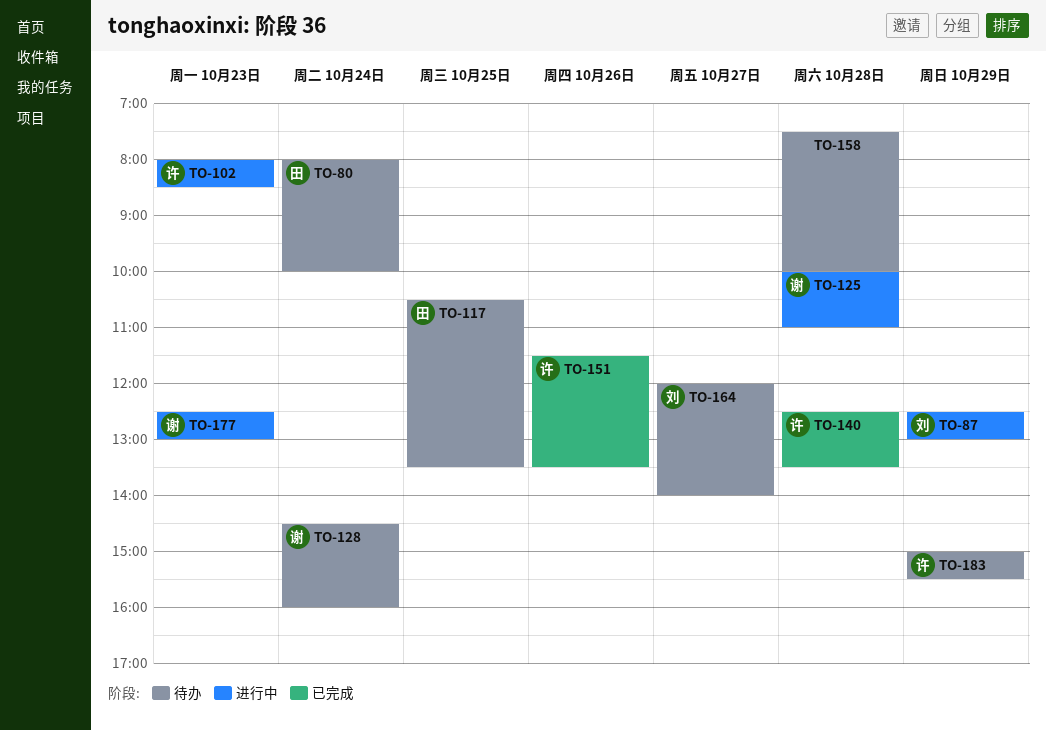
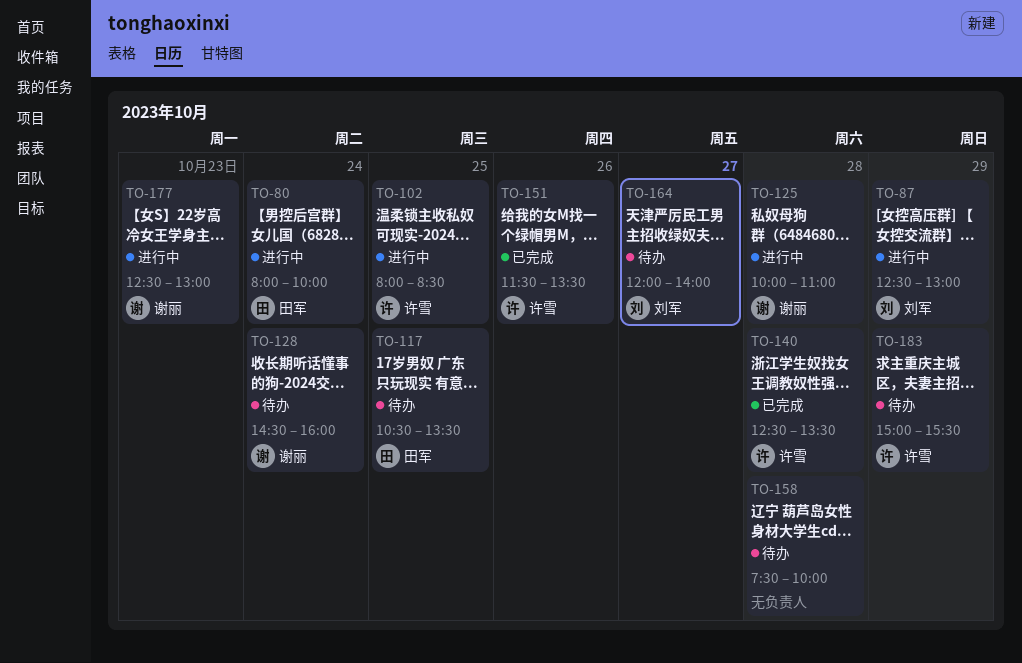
TO-80, status: 待办 -> 进行中
TO-102, day: Oct 23 -> Oct 25

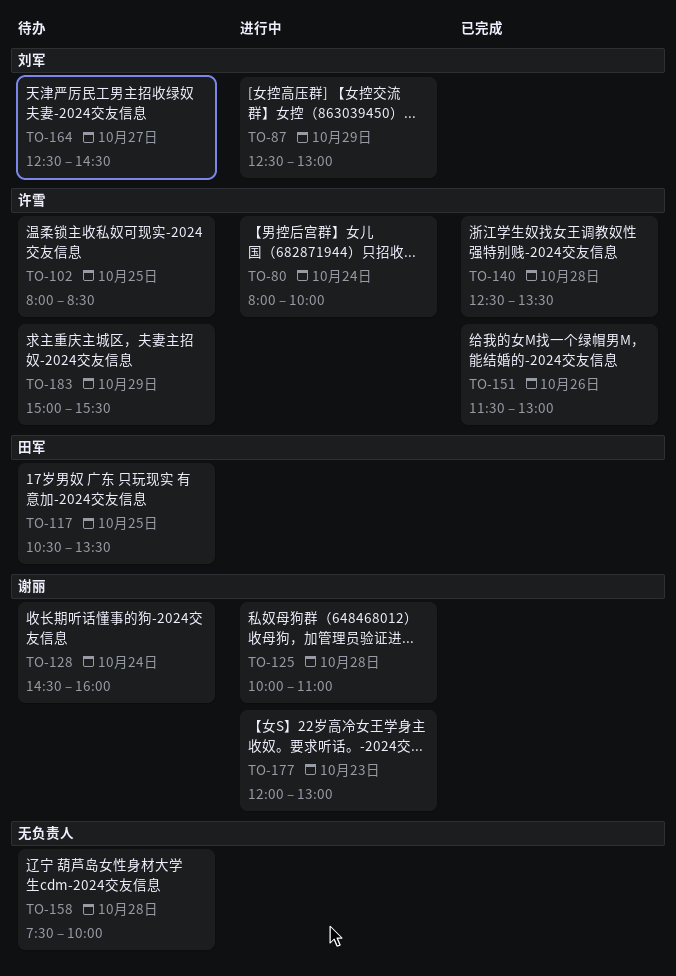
TO-80, owner: 田军 -> 许雪
TO-102, status: 进行中 -> 待办
TO-151, ends: 13:30 -> 13:00
TO-164, begins: 12:00 -> 12:30
TO-164, ends: 14:00 -> 14:30
TO-177, begins: 12:30 -> 12:00

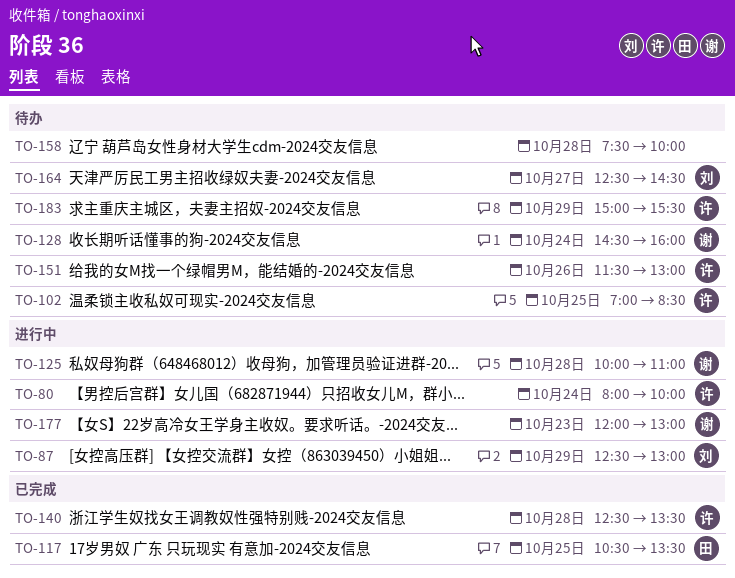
TO-102, begins: 08:00 -> 07:00
TO-117, status: 待办 -> 已完成
TO-151, status: 已完成 -> 待办

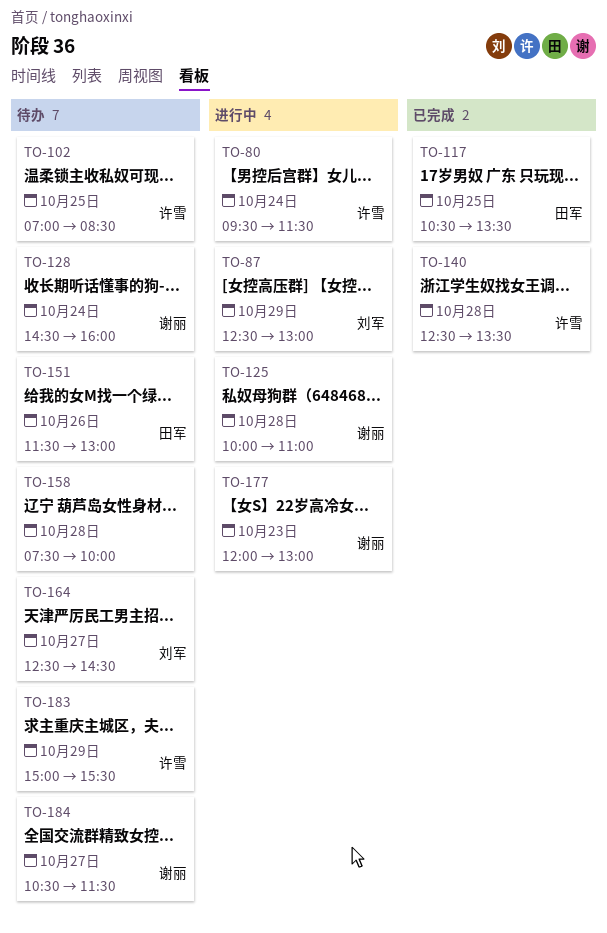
TO-80, begins: 08:00 -> 09:30
TO-80, ends: 10:00 -> 11:30
TO-151, owner: 许雪 -> 田军
TO-184: none -> present

